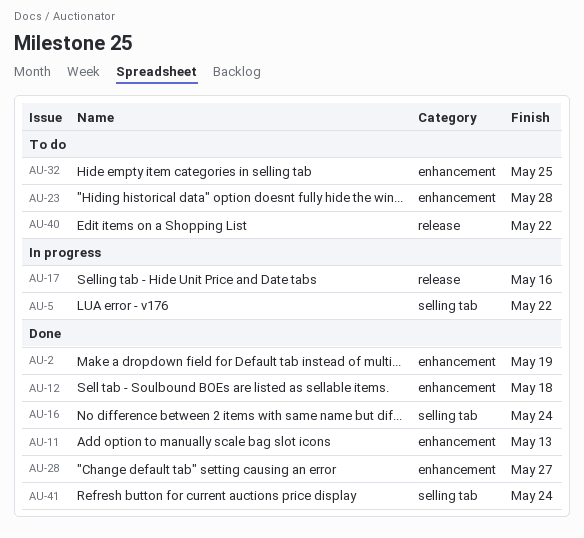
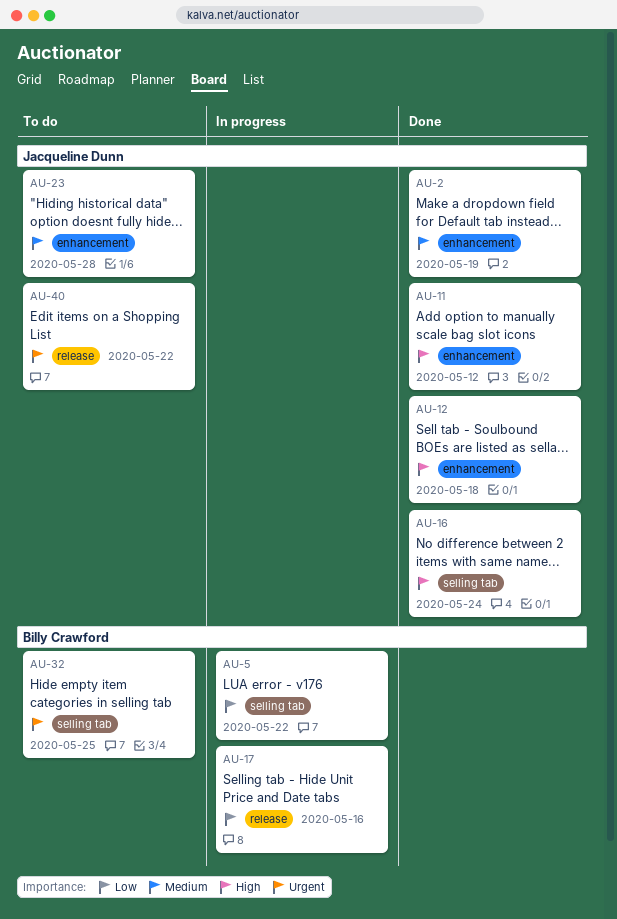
AU-11, due: May 13 -> May 12
AU-28: present -> none
AU-32, label: enhancement -> selling tab
AU-41: present -> none

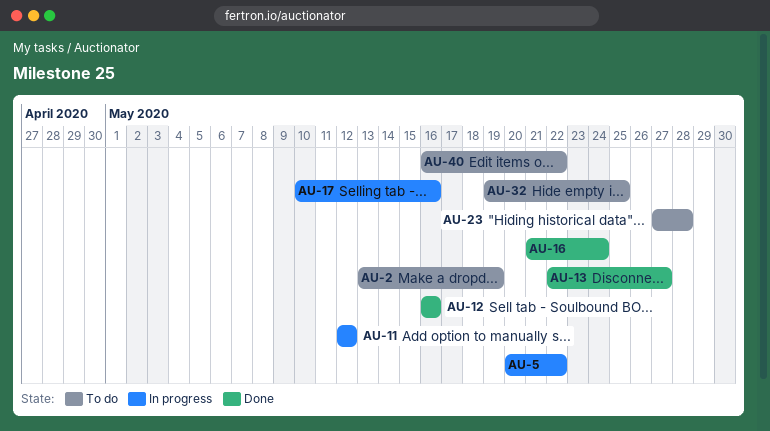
AU-2, status: Done -> To do
AU-11, status: Done -> In progress
AU-12, due: May 18 -> May 16
AU-13: none -> present

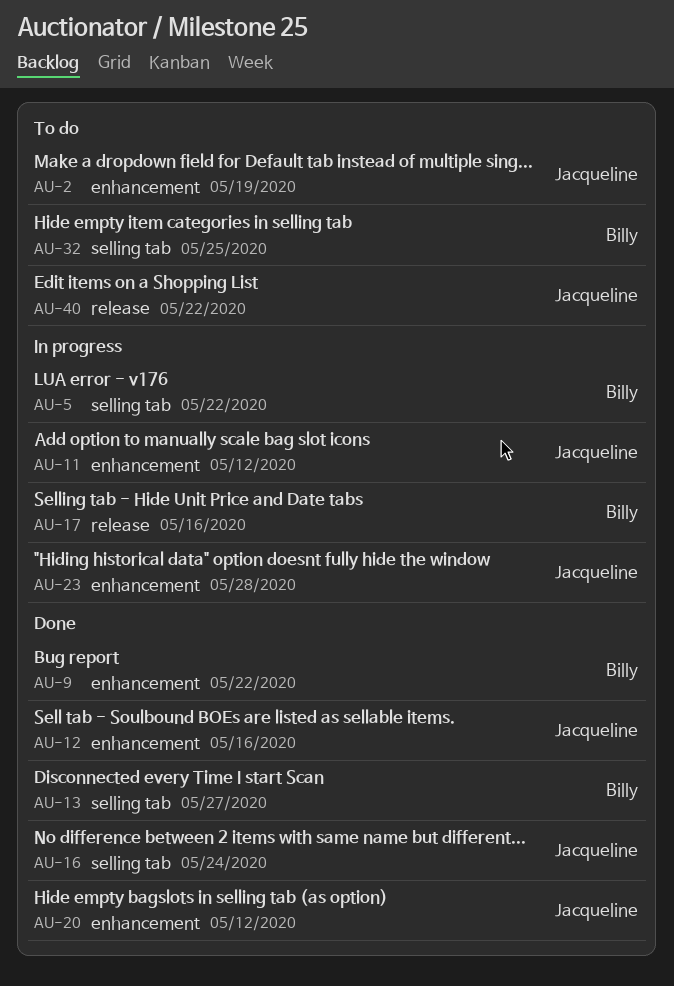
AU-9: none -> present
AU-20: none -> present
AU-23, status: To do -> In progress

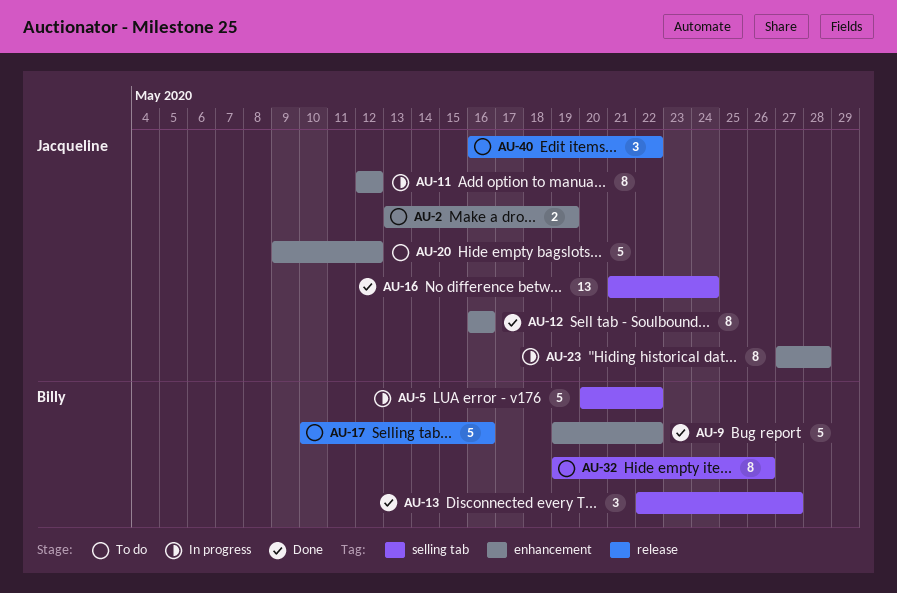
AU-17, status: In progress -> To do
AU-20, status: Done -> To do
AU-32, due: May 25 -> May 26

